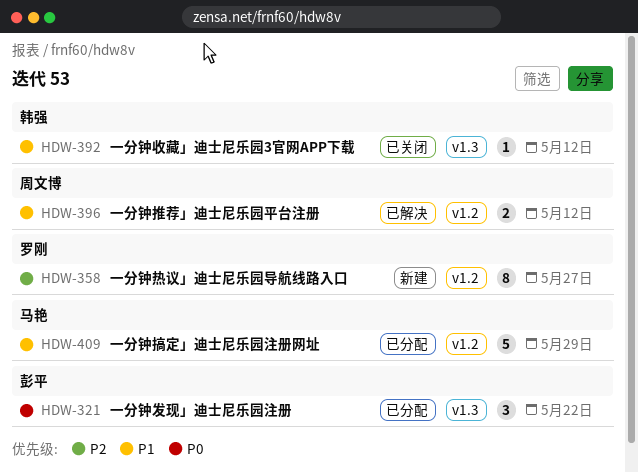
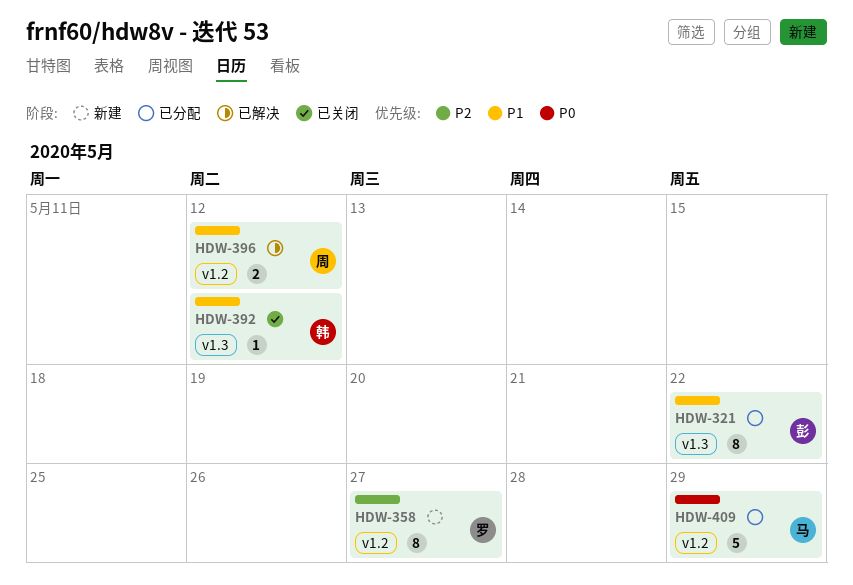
HDW-321, priority: P0 -> P1
HDW-321, estimate: 3 -> 8
HDW-409, priority: P1 -> P0

